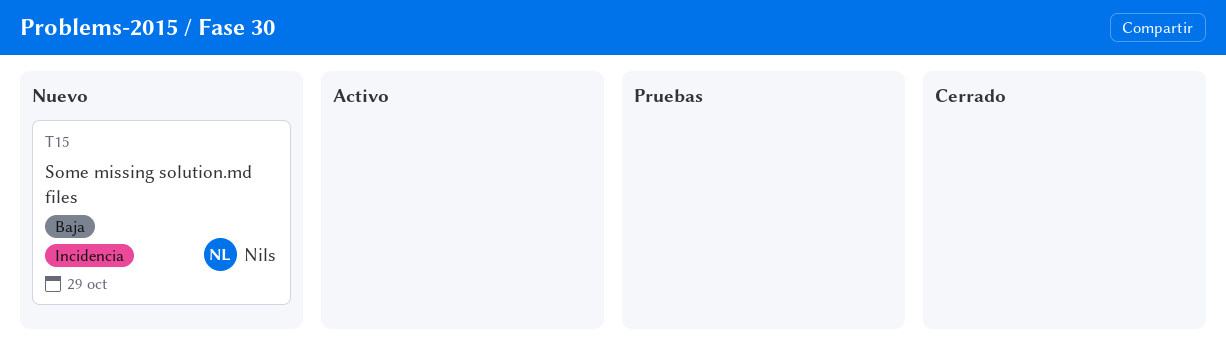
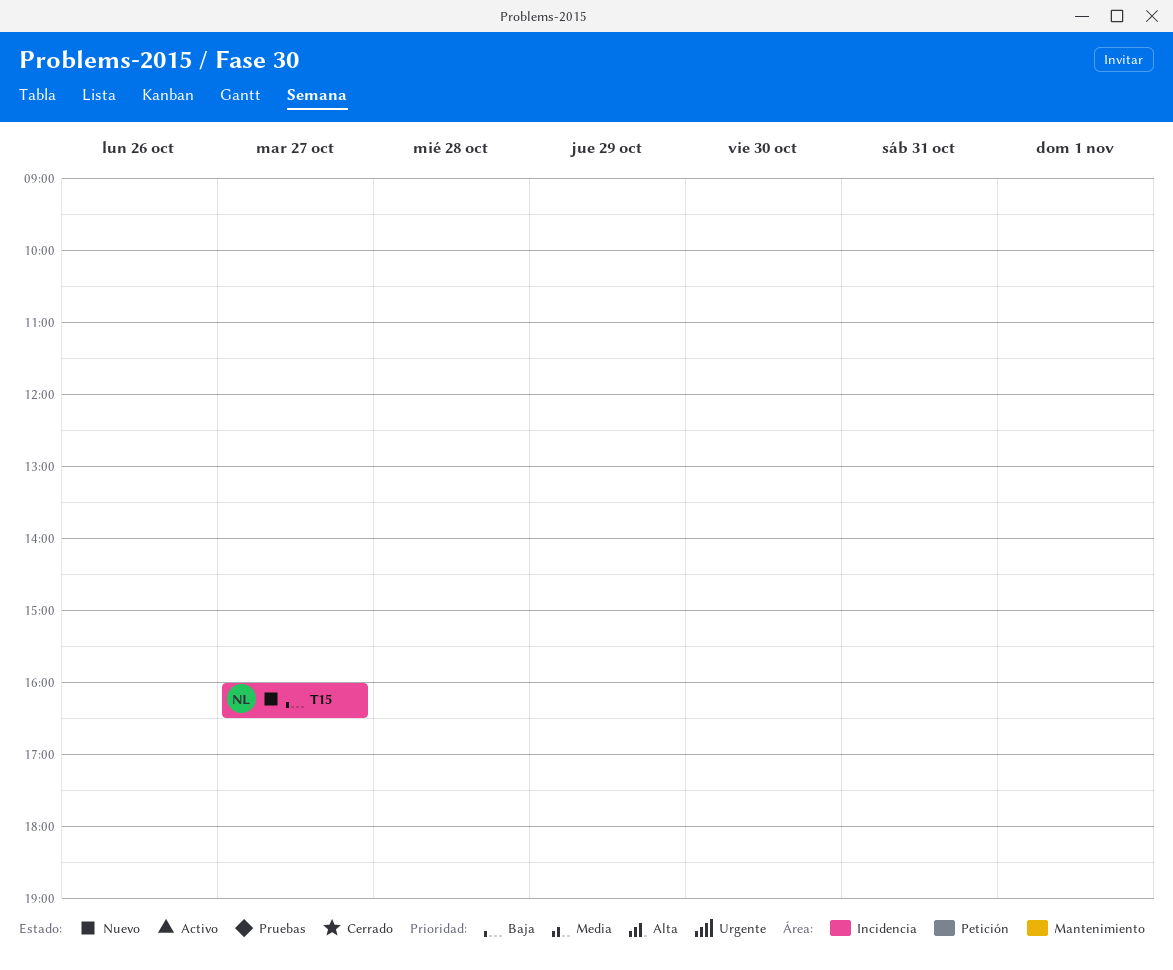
T15, day: Oct 29 -> Oct 27

